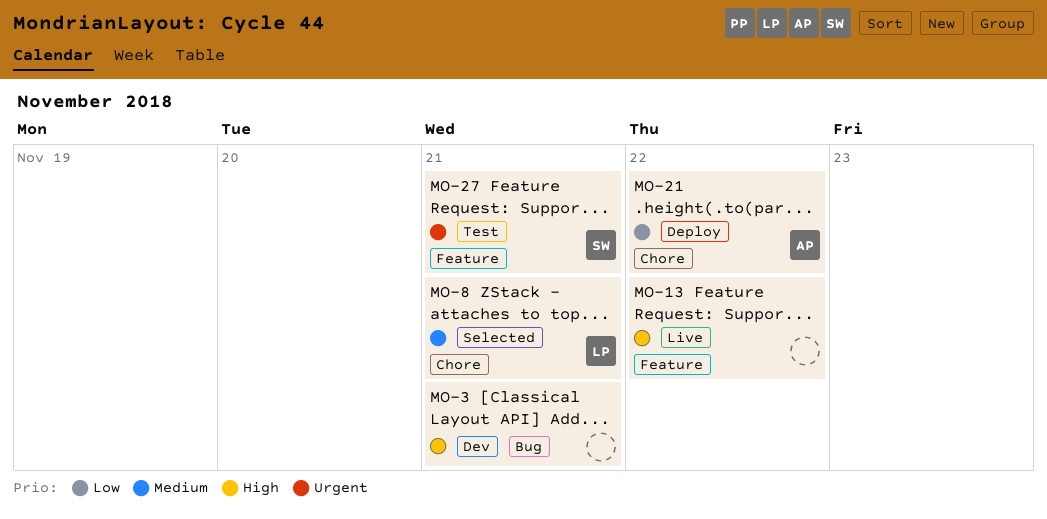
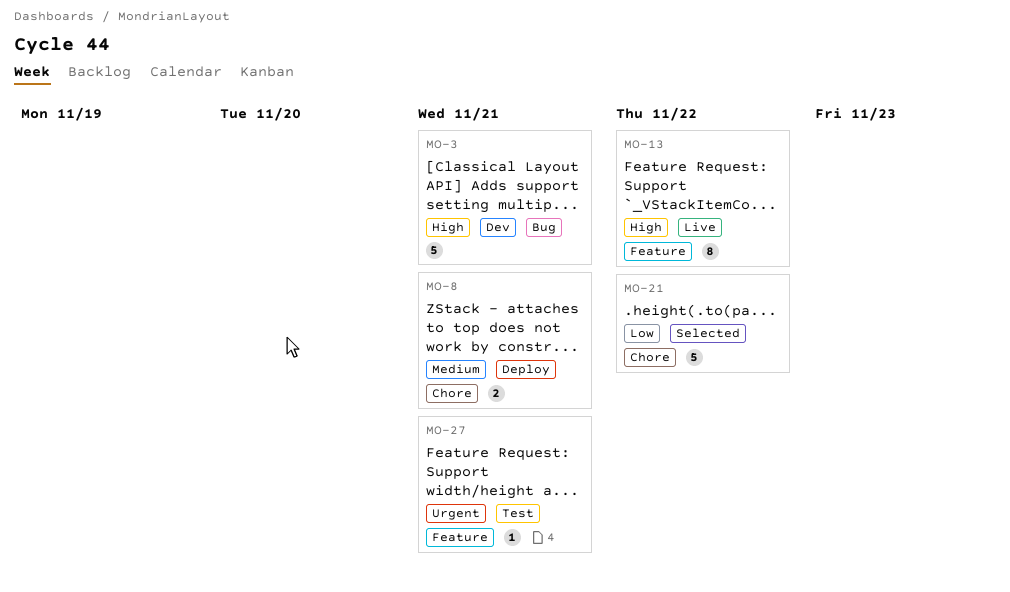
MO-8, status: Selected -> Deploy
MO-21, status: Deploy -> Selected

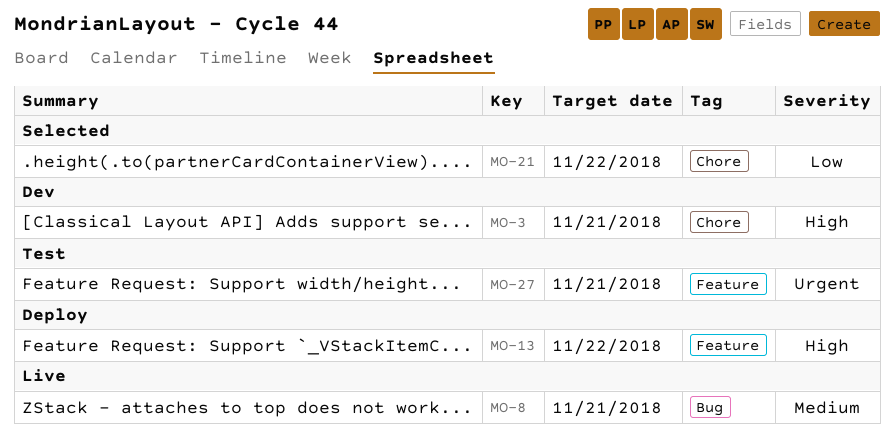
MO-3, label: Bug -> Chore
MO-8, status: Deploy -> Live
MO-8, label: Chore -> Bug
MO-13, status: Live -> Deploy

